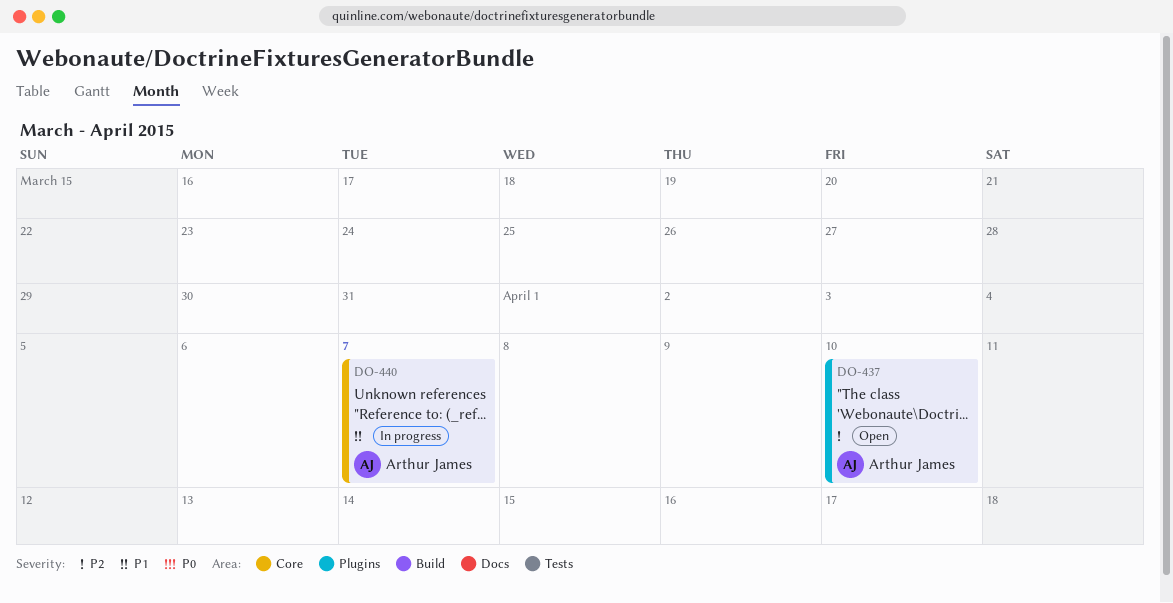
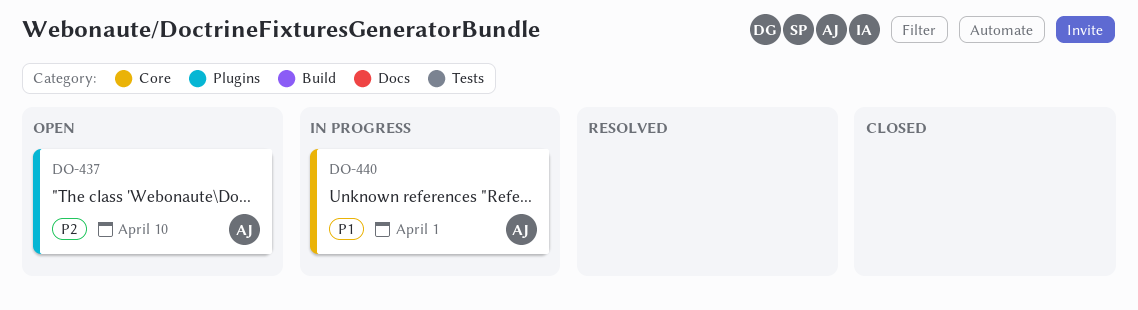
DO-440, due: Apr 7 -> Apr 1

